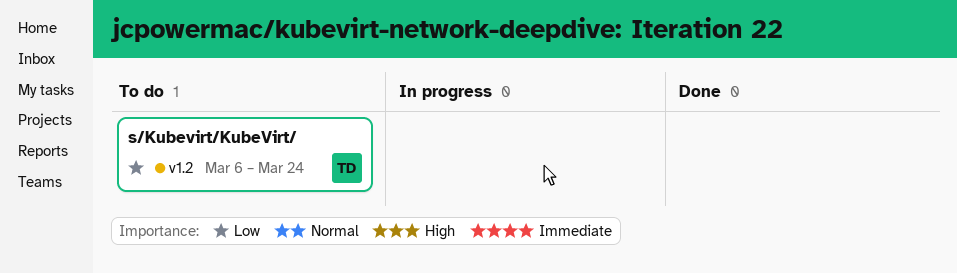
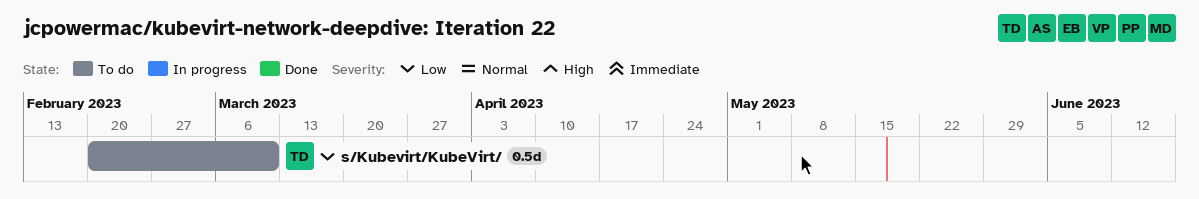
s/Kubevirt/KubeVirt/, start: Mar 6 -> Feb 20
s/Kubevirt/KubeVirt/, due: Mar 24 -> Mar 10

